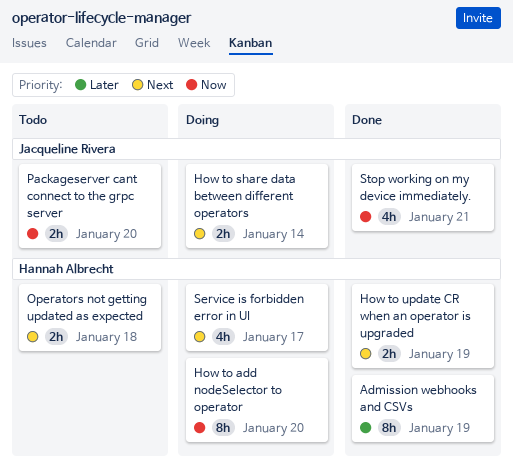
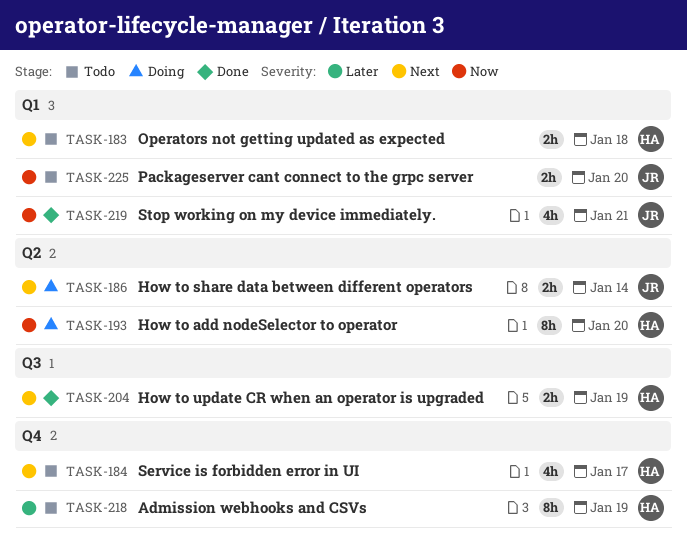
Admission webhooks and CSVs, status: Done -> Todo
Service is forbidden error in UI, status: Doing -> Todo

